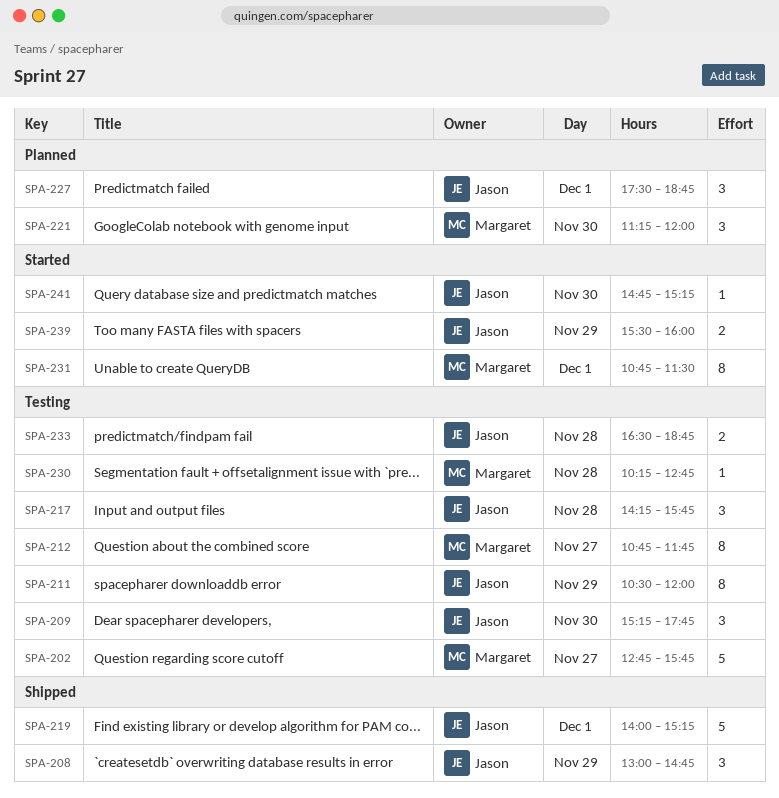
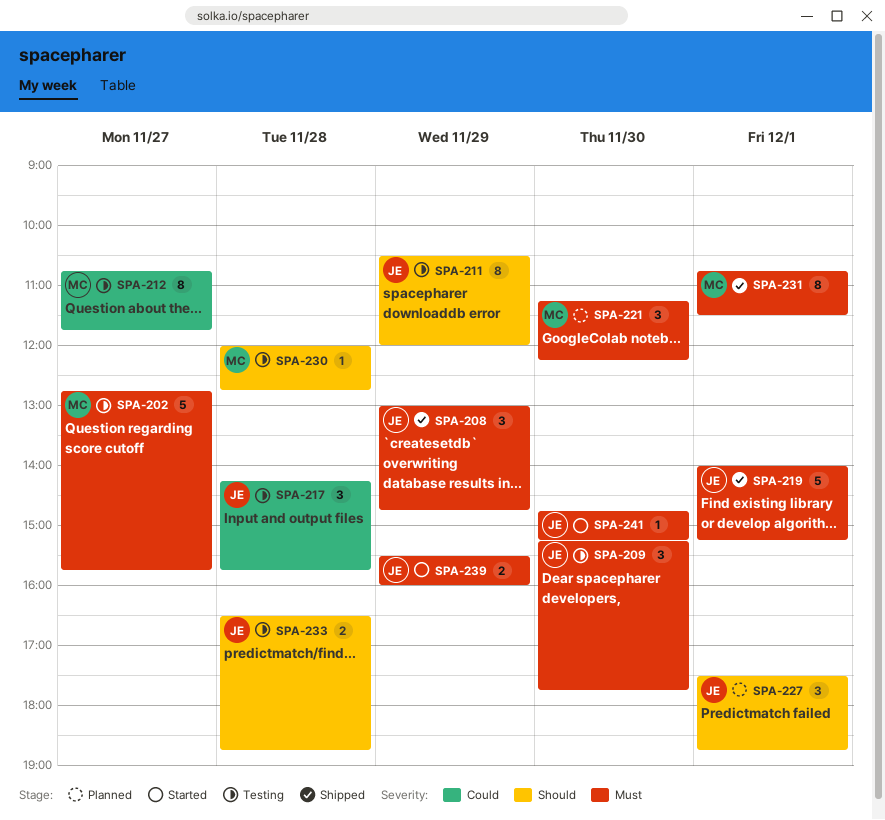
SPA-221, ends: 12:00 -> 12:15
SPA-230, begins: 10:15 -> 12:00
SPA-231, status: Started -> Shipped

